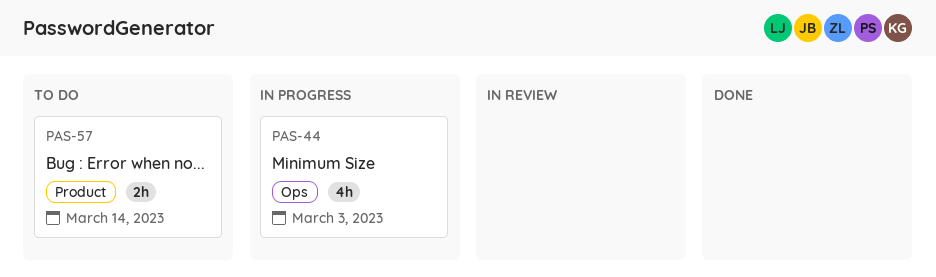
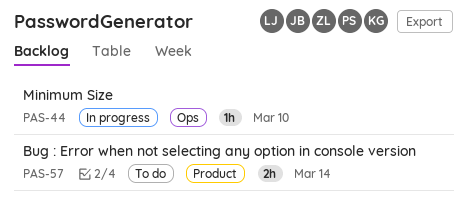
PAS-44, estimate: 4h -> 1h
PAS-44, due: Mar 3 -> Mar 10

